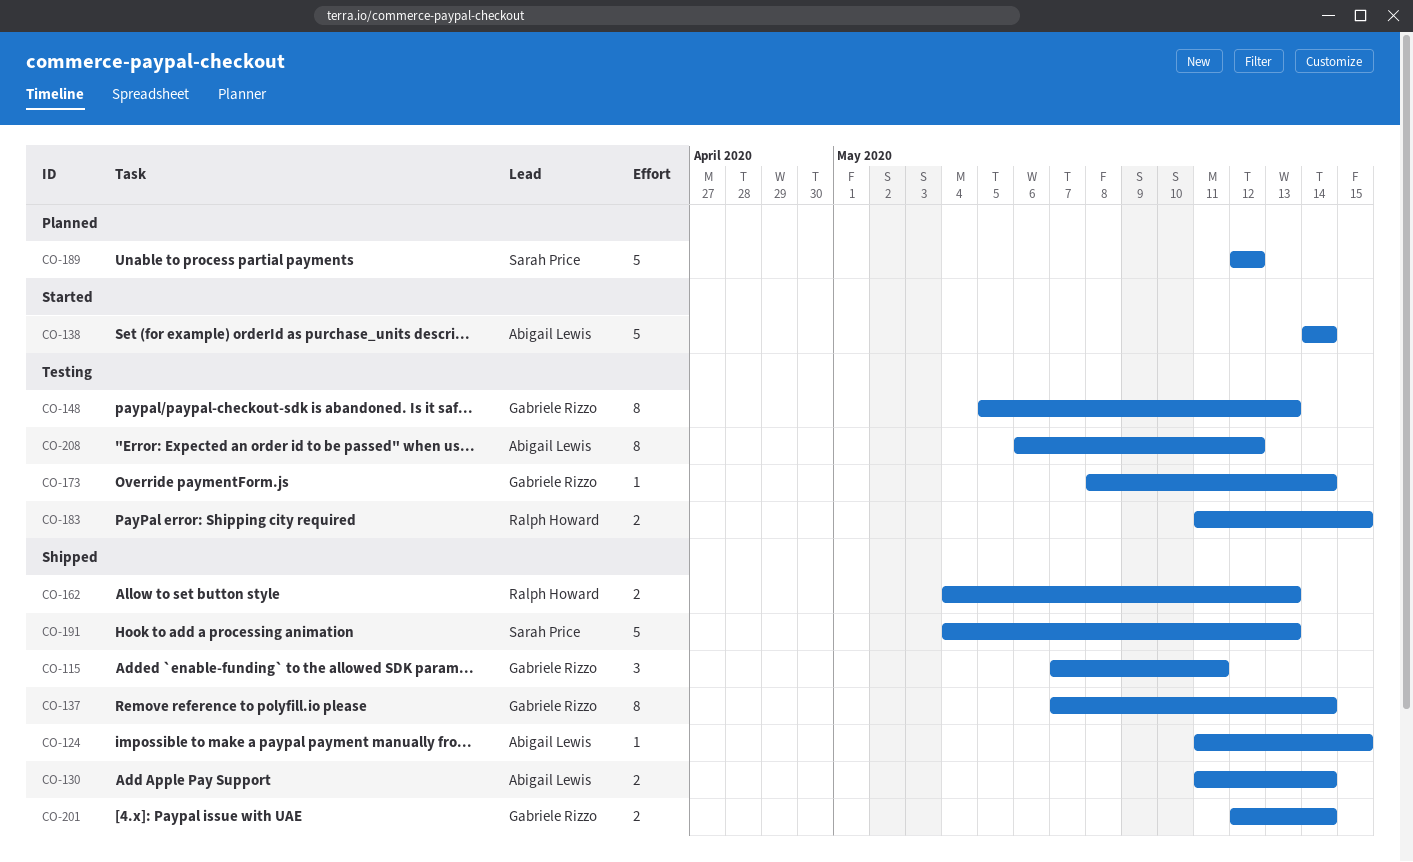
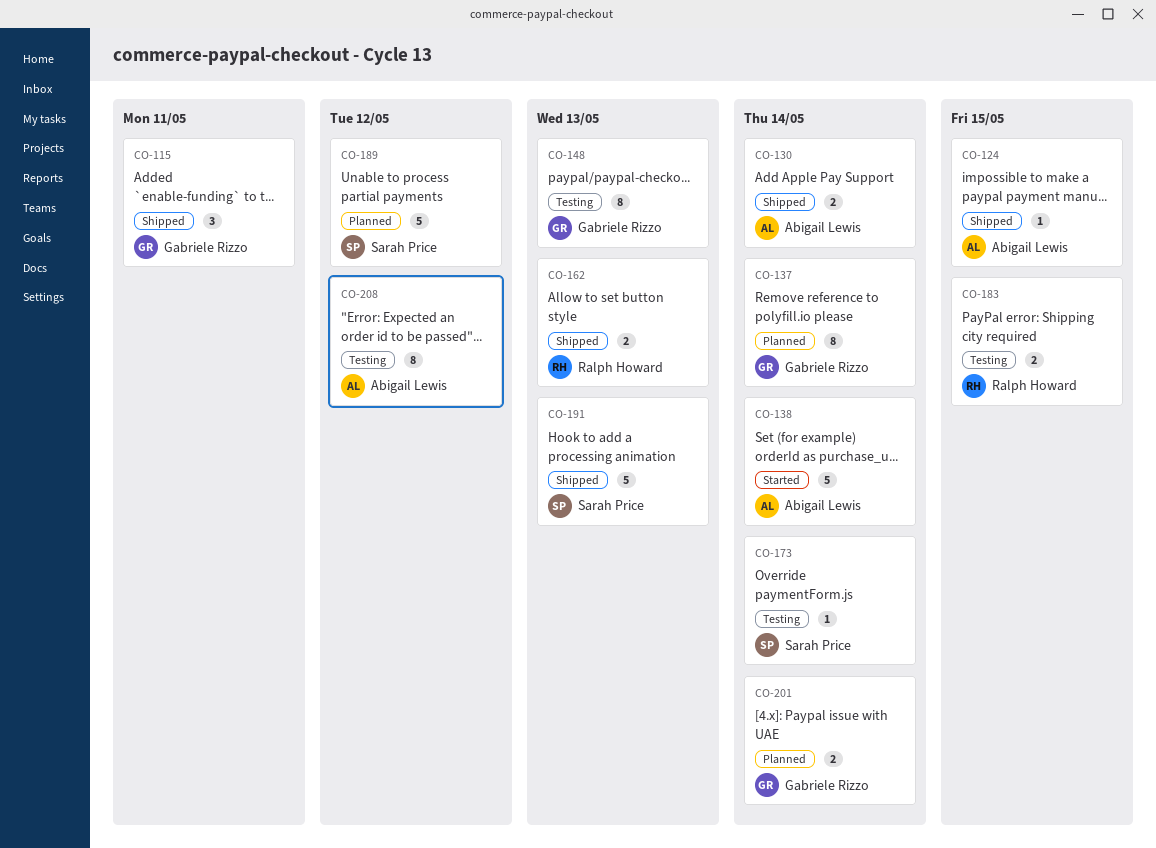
CO-137, status: Shipped -> Planned
CO-173, owner: Gabriele Rizzo -> Sarah Price
CO-201, status: Shipped -> Planned

